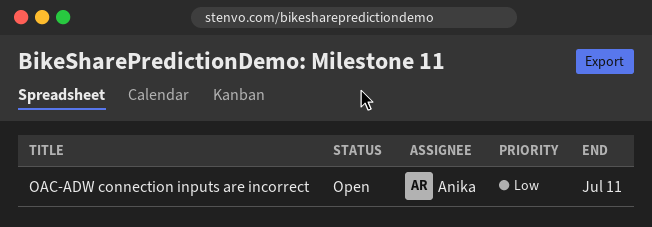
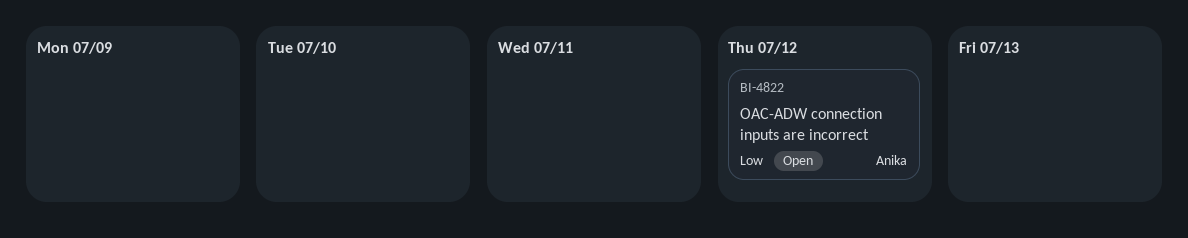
OAC-ADW connection inputs are incorrect, due: Jul 11 -> Jul 12

